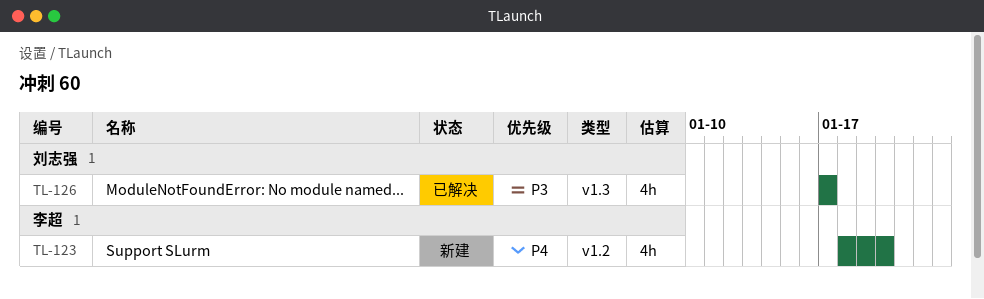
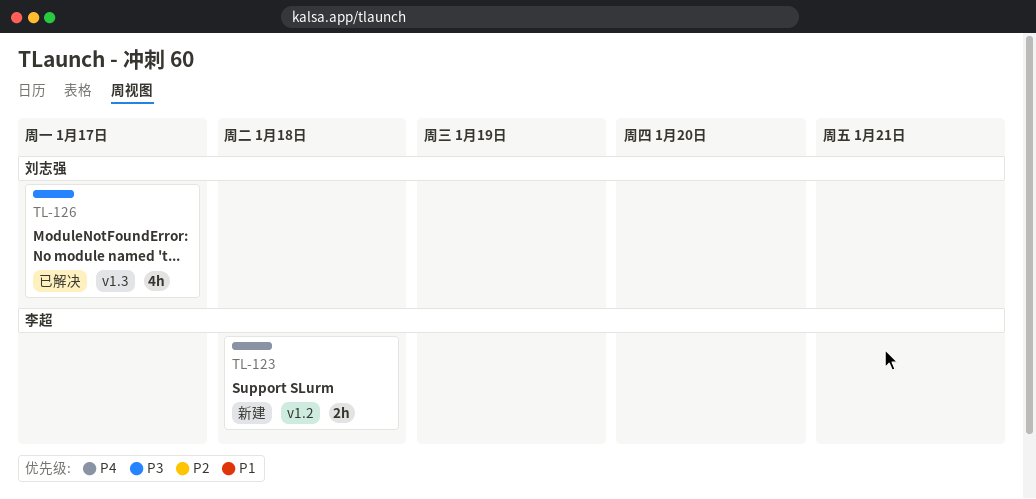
TL-123, estimate: 4h -> 2h
TL-123, due: Jan 20 -> Jan 18

